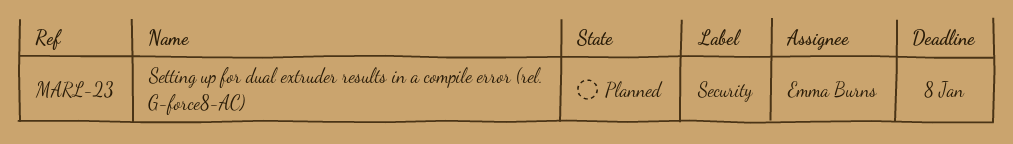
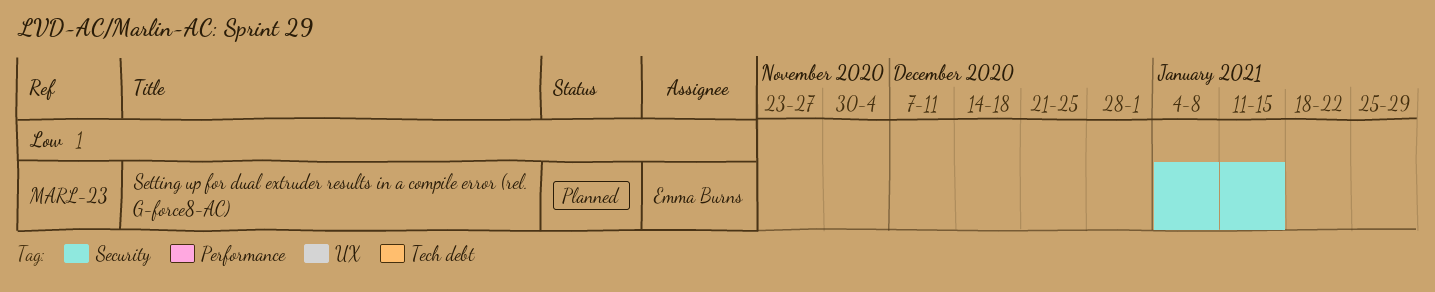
MARL-23, due: Jan 8 -> Jan 15

